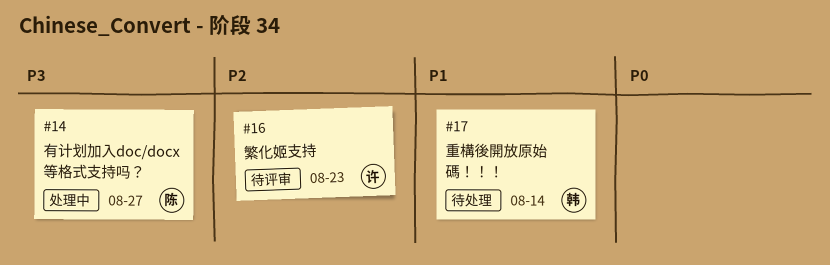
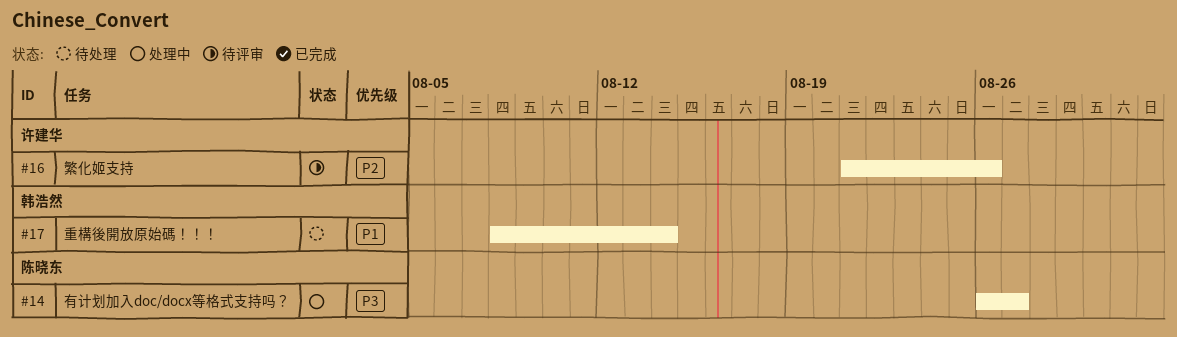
#16, due: Aug 23 -> Aug 26

